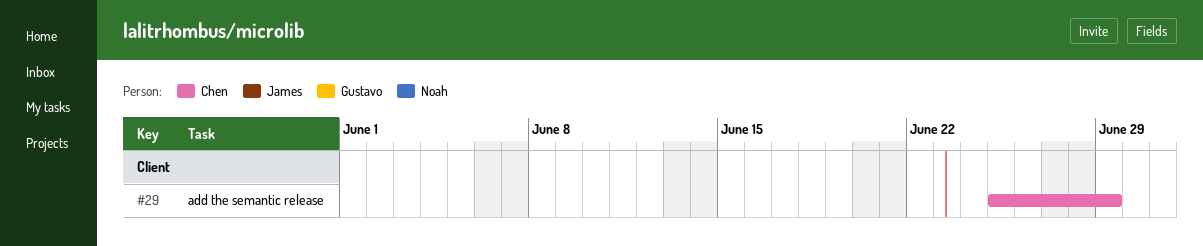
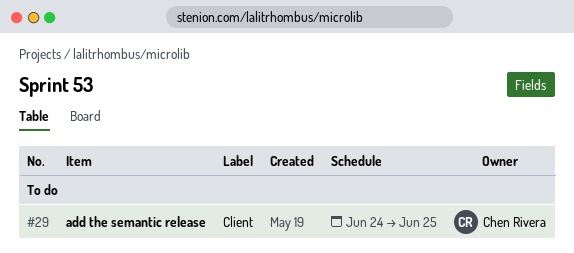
#29, start: Jun 25 -> Jun 24
#29, due: Jun 29 -> Jun 25

